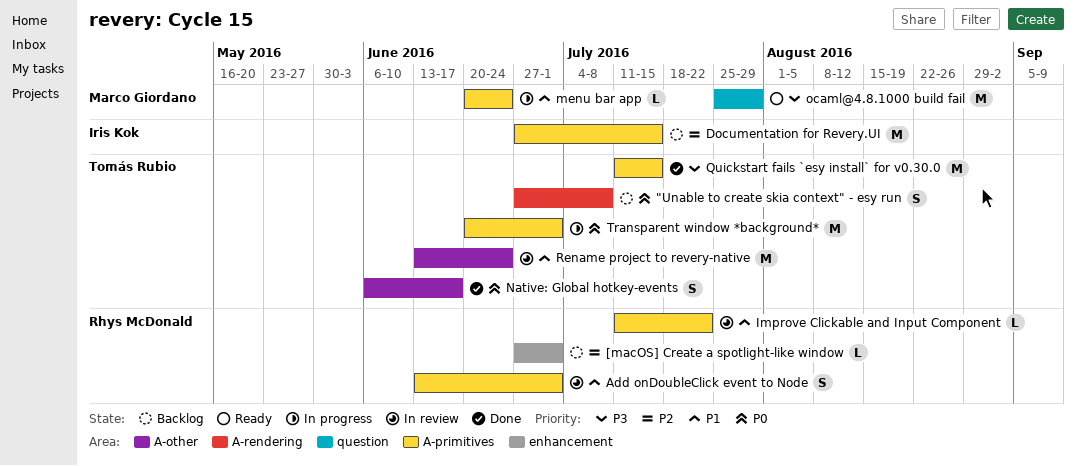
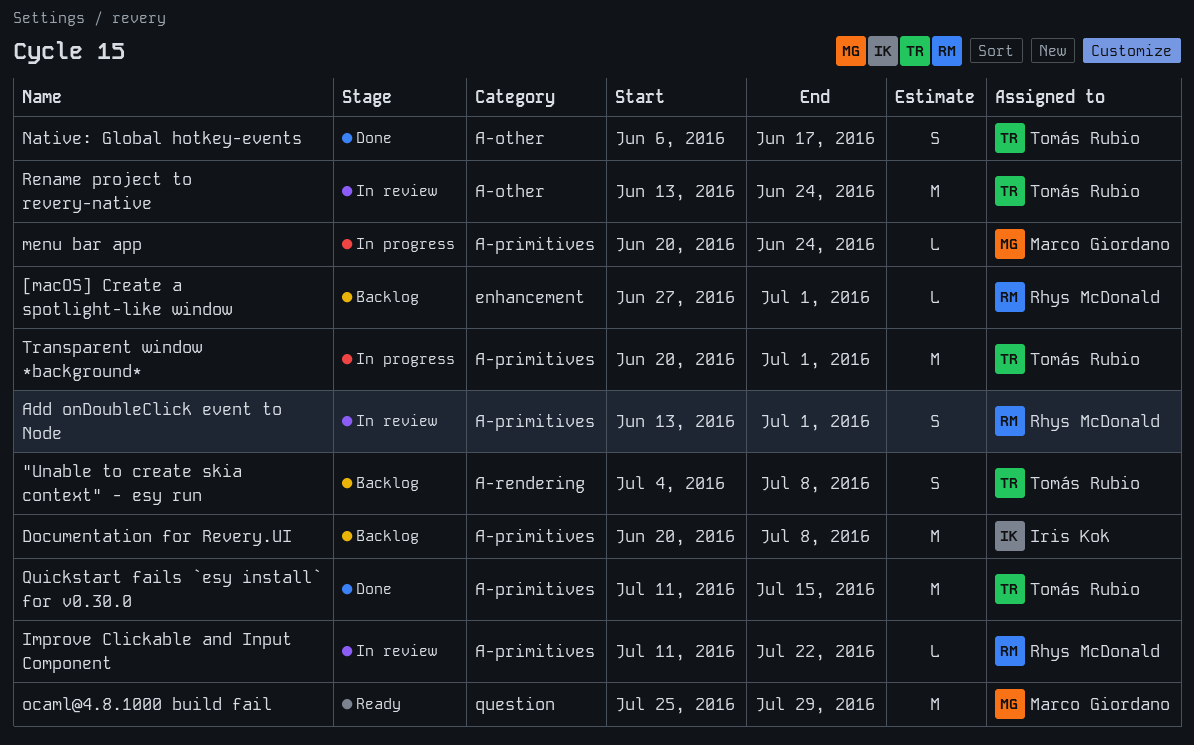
"Unable to create skia context" - esy run, start: Jun 27 -> Jul 4
Documentation for Revery.UI, start: Jun 27 -> Jun 20
Documentation for Revery.UI, due: Jul 15 -> Jul 8

